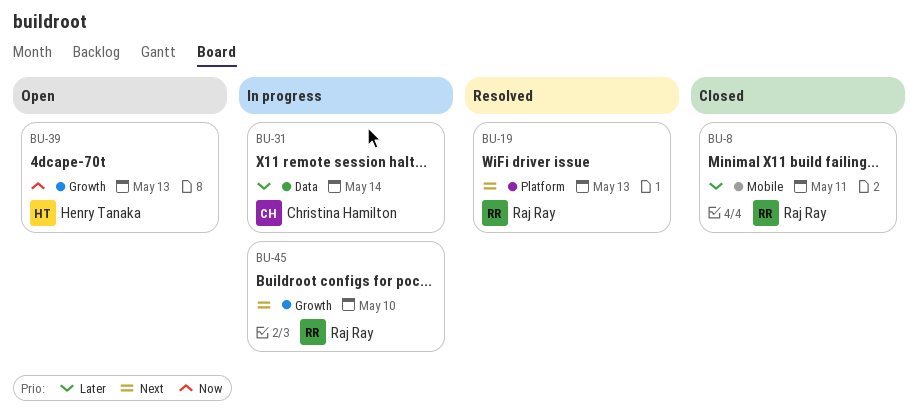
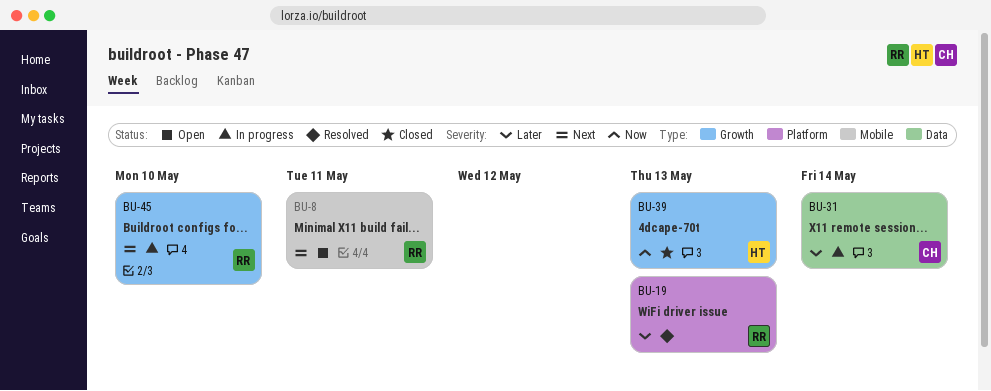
BU-8, status: Closed -> Open
BU-8, priority: Later -> Next
BU-19, priority: Next -> Later
BU-39, status: Open -> Closed

